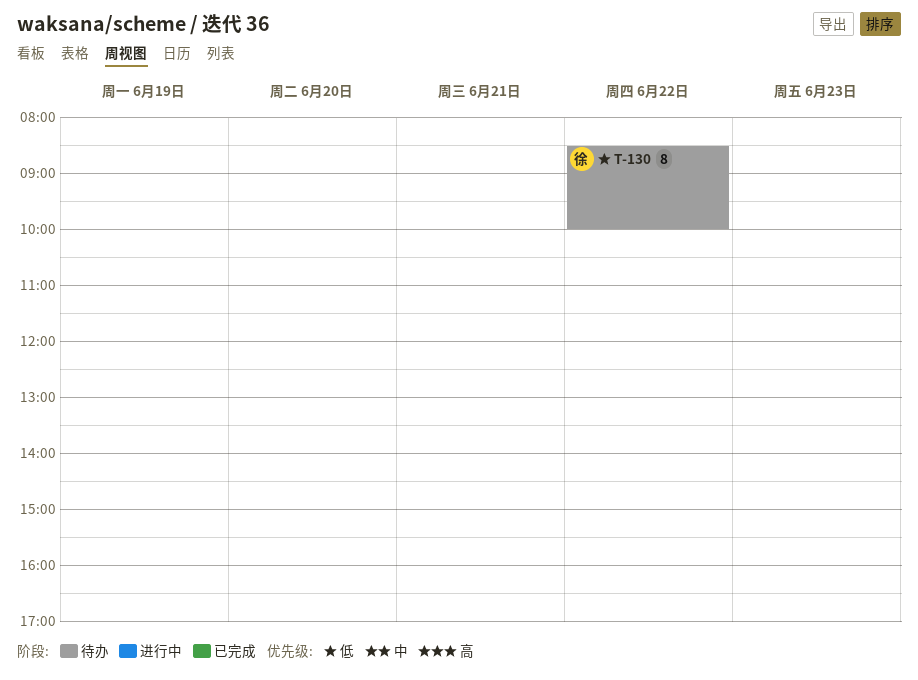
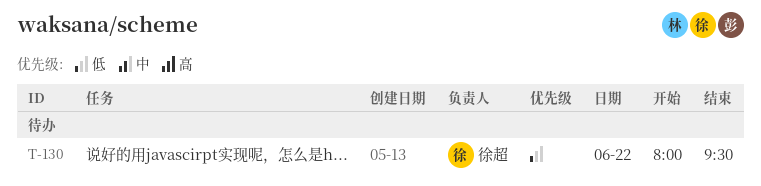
T-130, begins: 08:30 -> 08:00
T-130, ends: 10:00 -> 09:30

